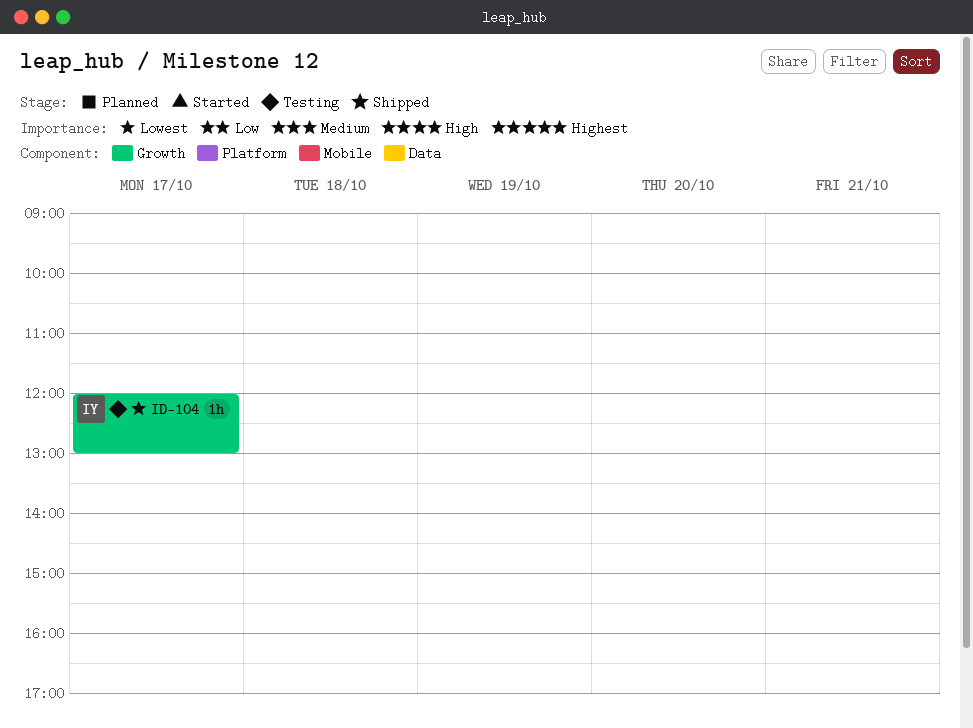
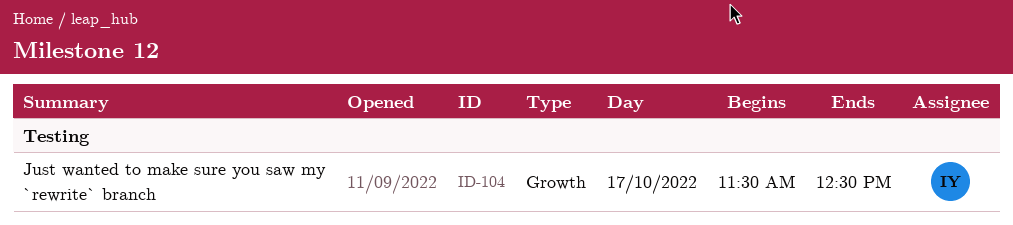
ID-104, begins: 12:00 -> 11:30
ID-104, ends: 13:00 -> 12:30

